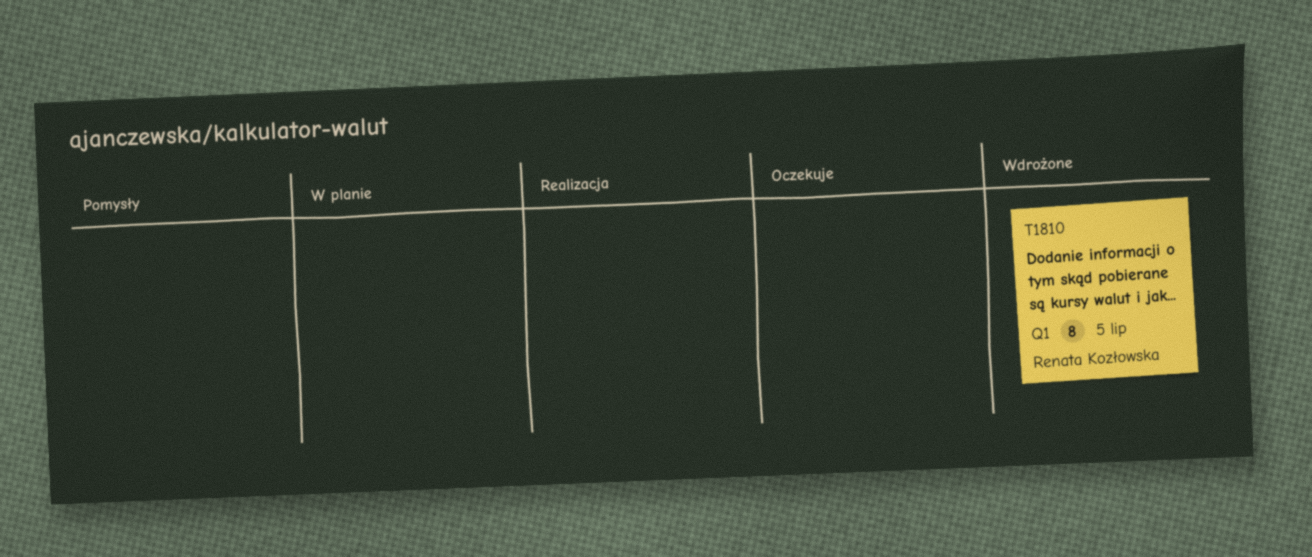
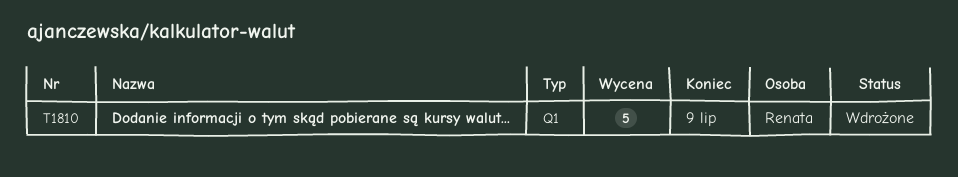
T1810, estimate: 8 -> 5
T1810, due: Jul 5 -> Jul 9

